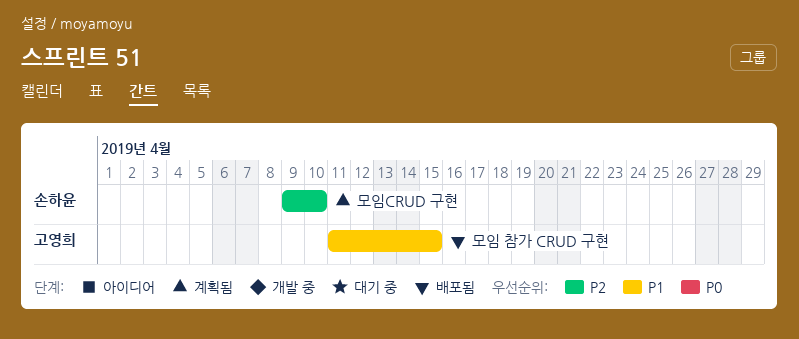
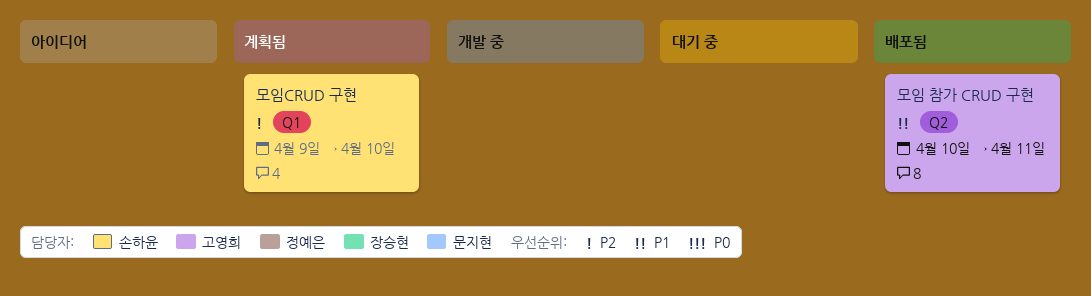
모임 참가 CRUD 구현, start: Apr 11 -> Apr 10
모임 참가 CRUD 구현, due: Apr 15 -> Apr 11

